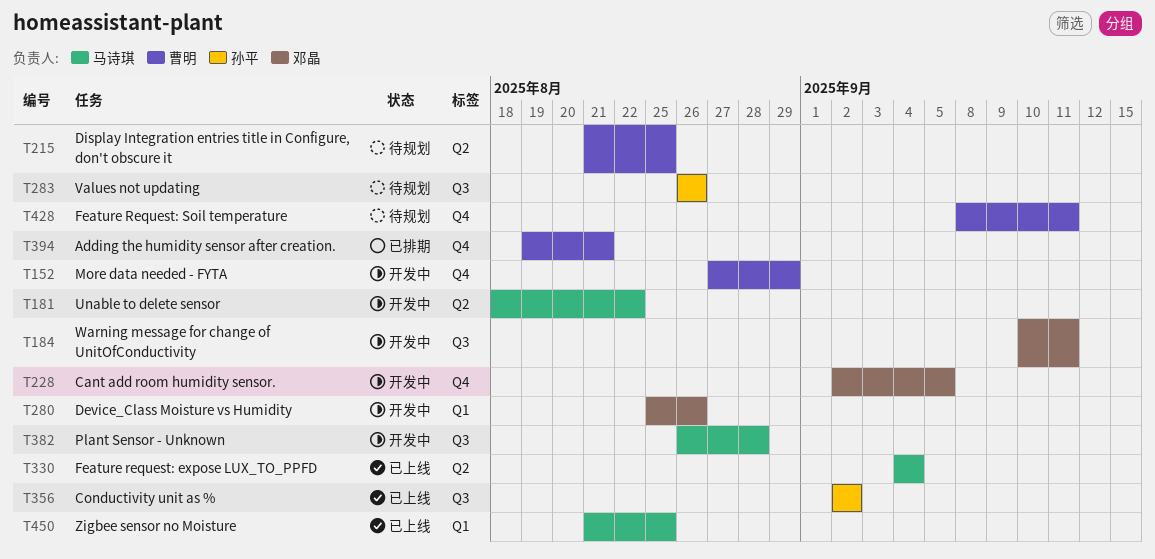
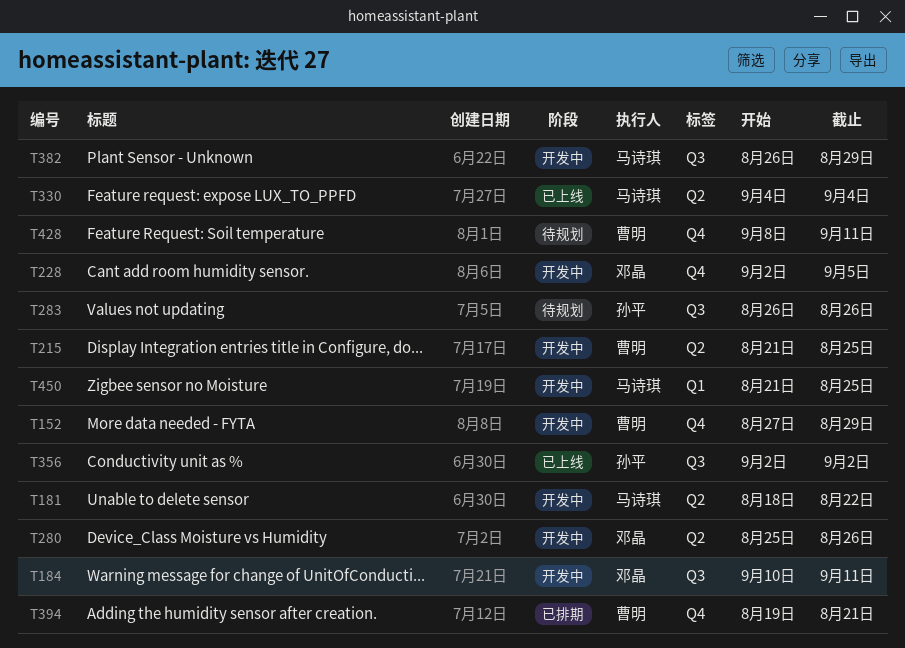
T215, status: 待规划 -> 开发中
T280, label: Q1 -> Q2
T382, due: Aug 28 -> Aug 29
T450, status: 已上线 -> 开发中

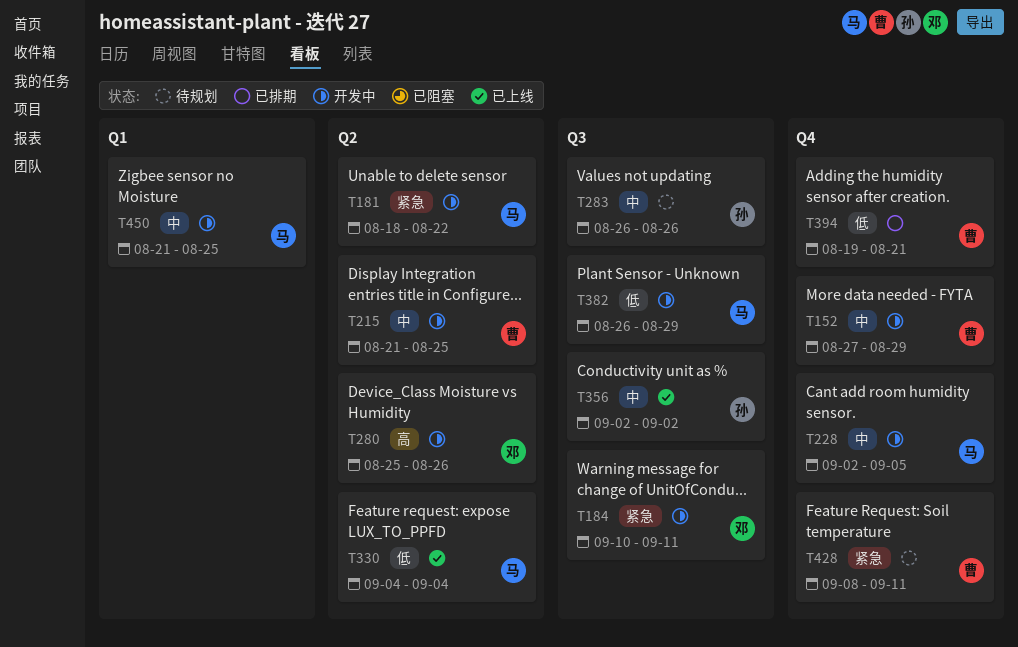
T228, owner: 邓晶 -> 马诗琪

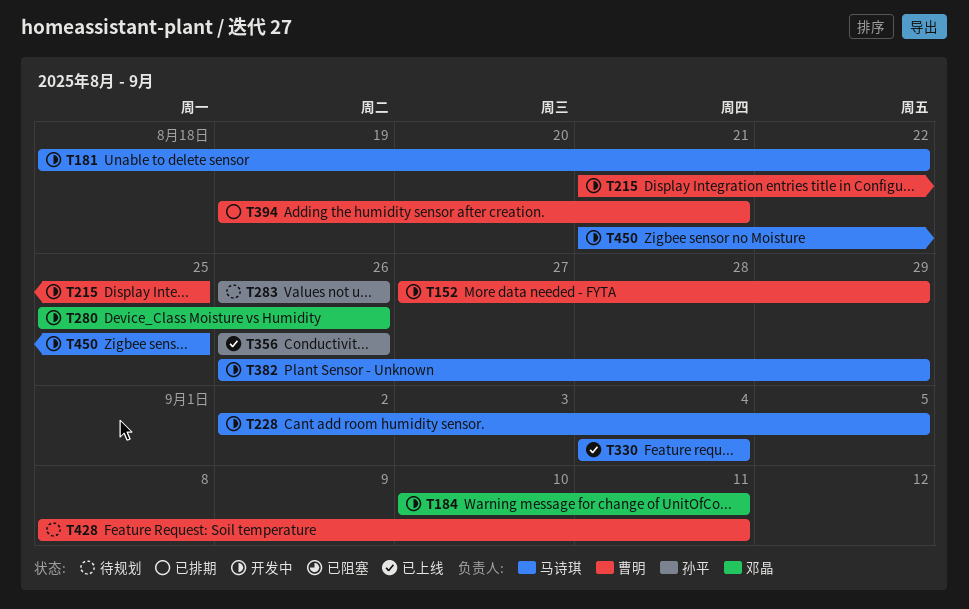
T356, start: Sep 2 -> Aug 26
T356, due: Sep 2 -> Aug 26

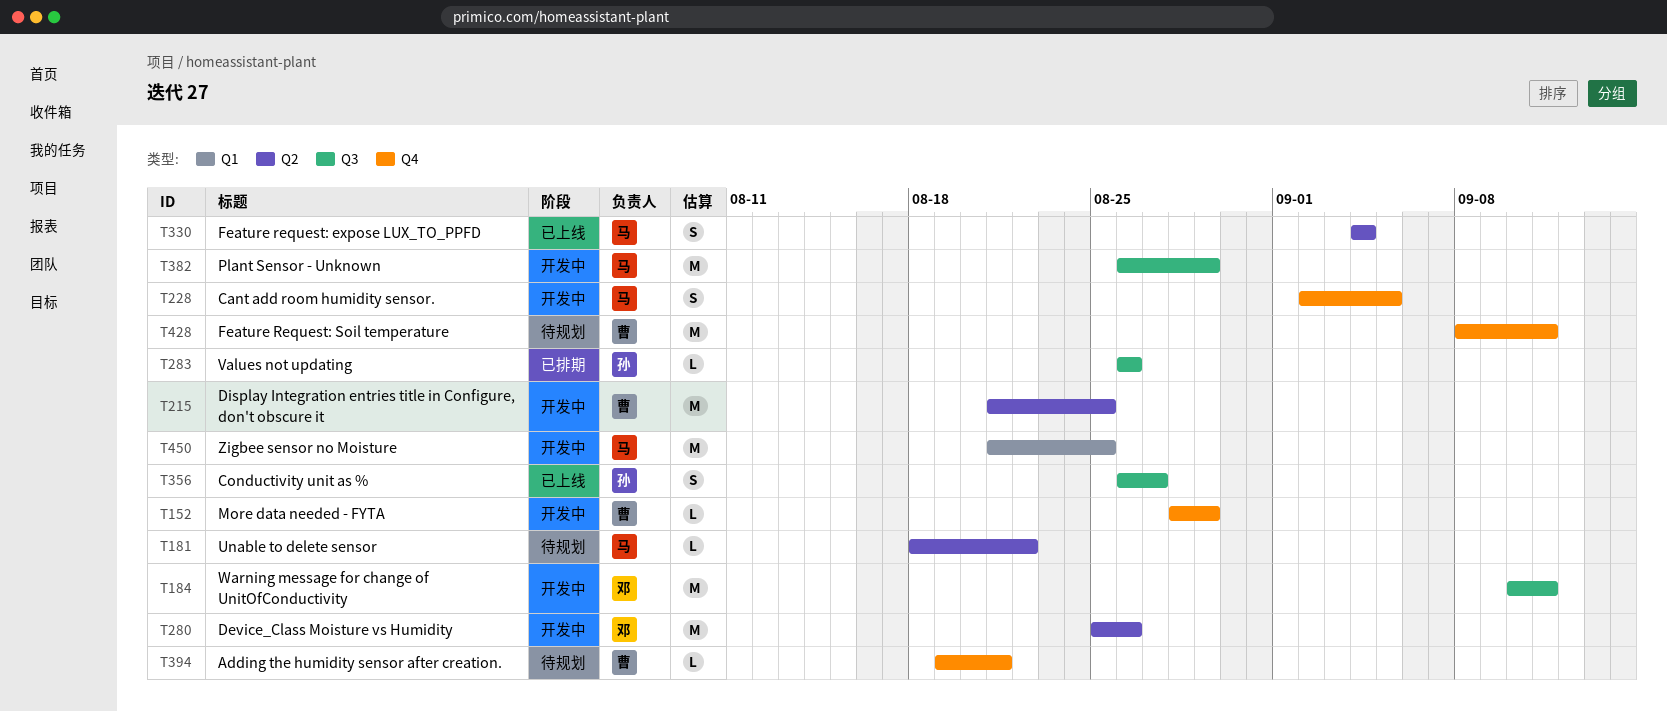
T152, start: Aug 27 -> Aug 28
T181, status: 开发中 -> 待规划
T283, status: 待规划 -> 已排期
T356, due: Aug 26 -> Aug 27
T394, status: 已排期 -> 待规划

